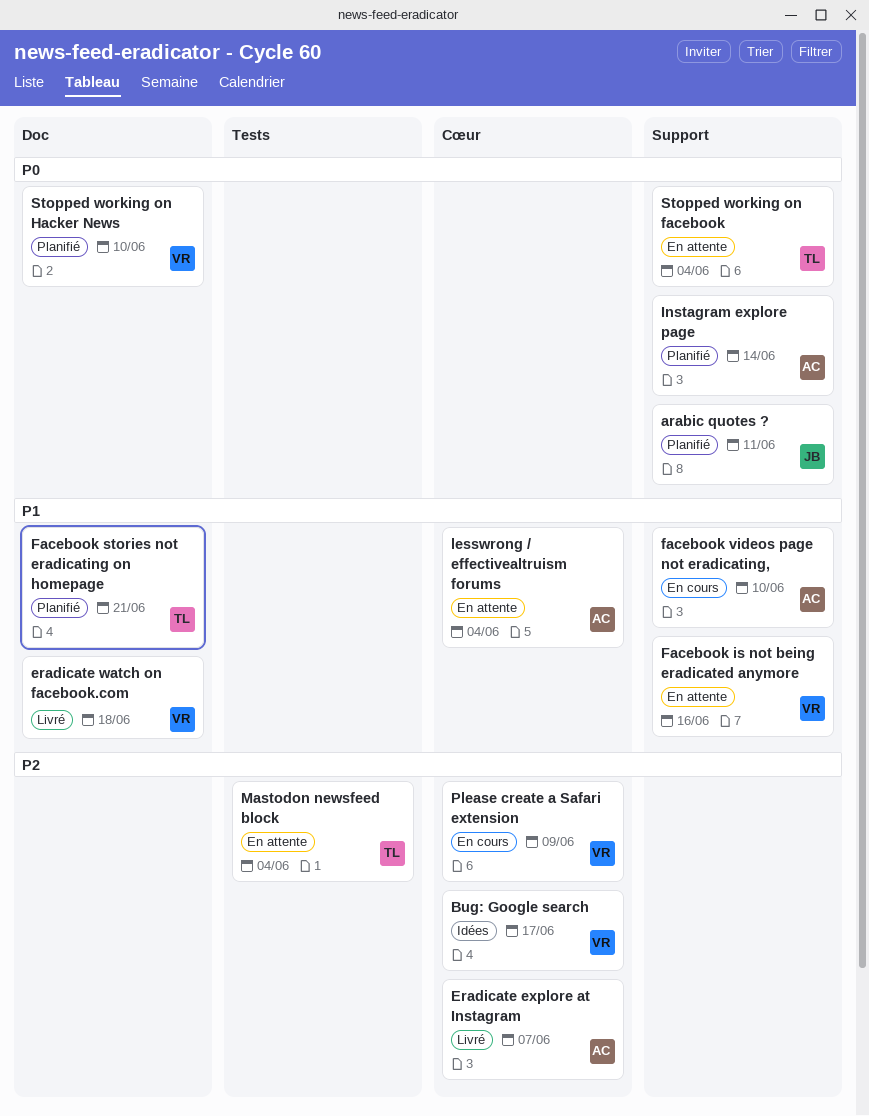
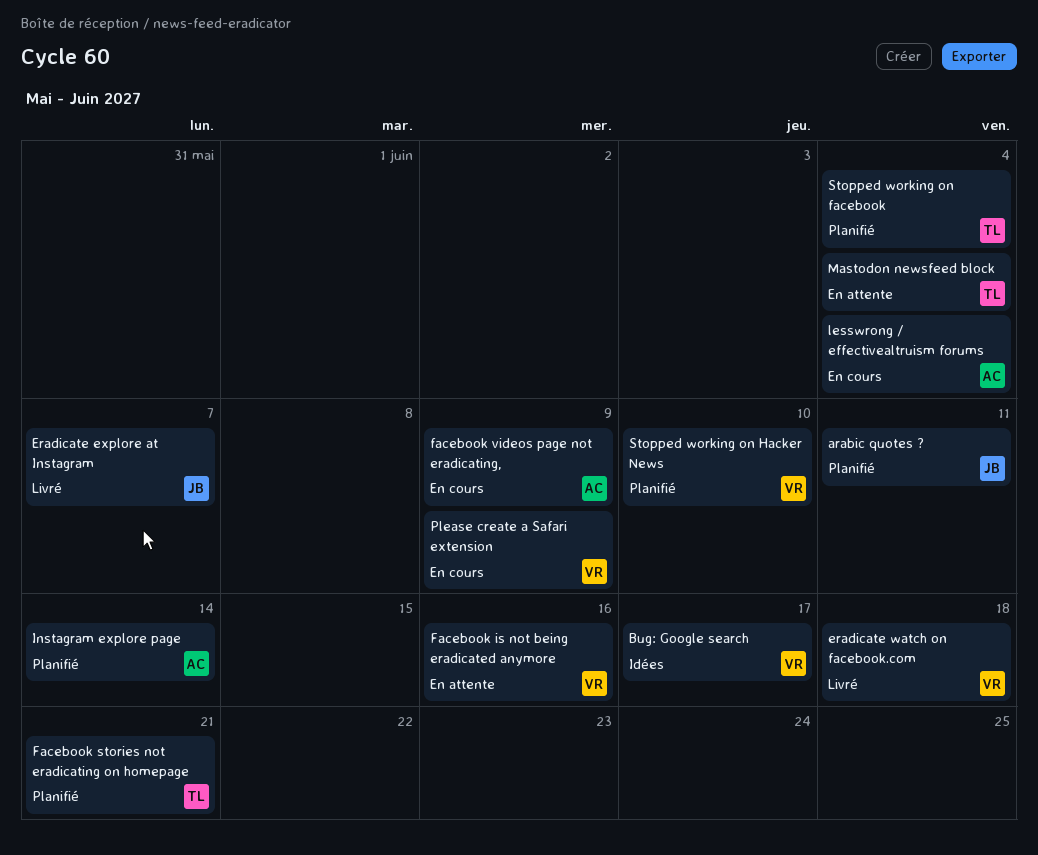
Eradicate explore at Instagram, owner: AC -> JB
facebook videos page not eradicating,, due: Jun 10 -> Jun 9
lesswrong / effectivealtruism forums, status: En attente -> En cours
Stopped working on facebook, status: En attente -> Planifié

